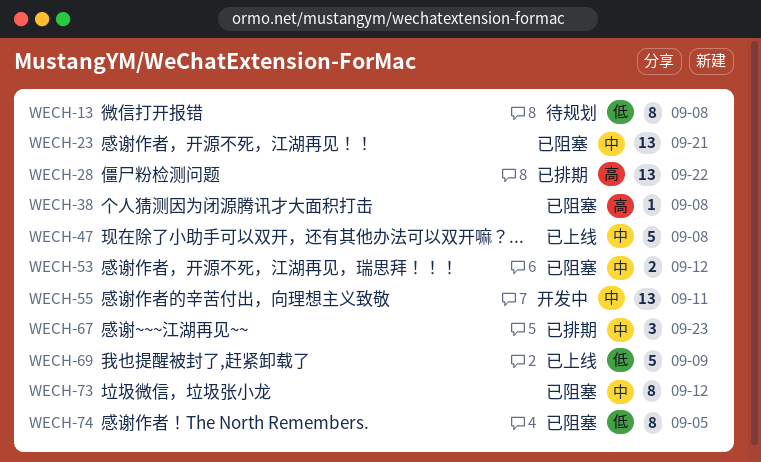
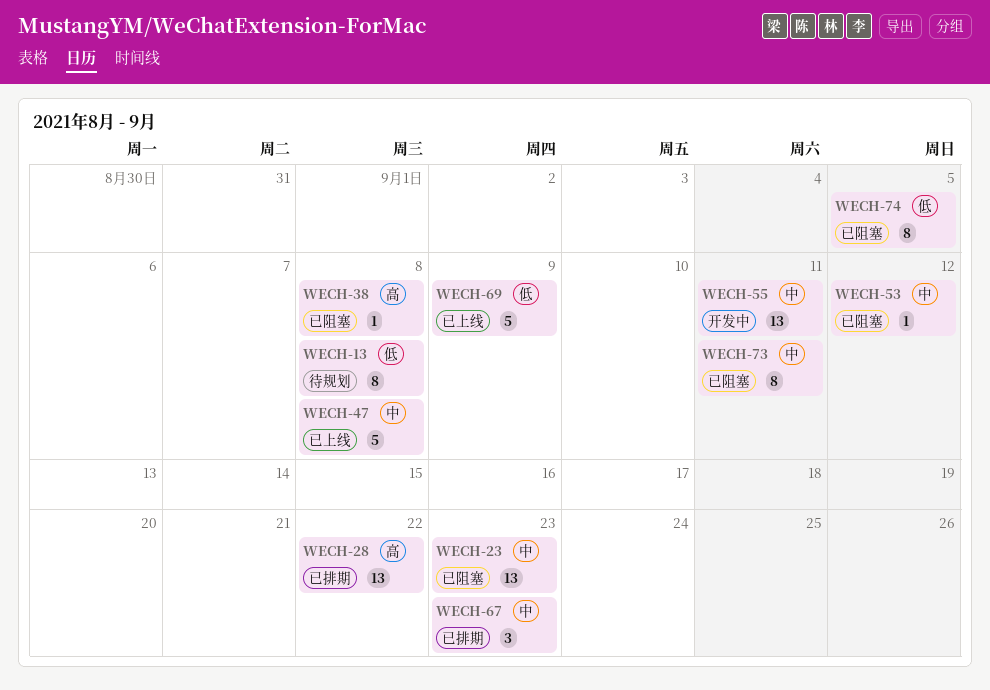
WECH-23, due: Sep 21 -> Sep 23
WECH-53, estimate: 2 -> 1
WECH-73, due: Sep 12 -> Sep 11

